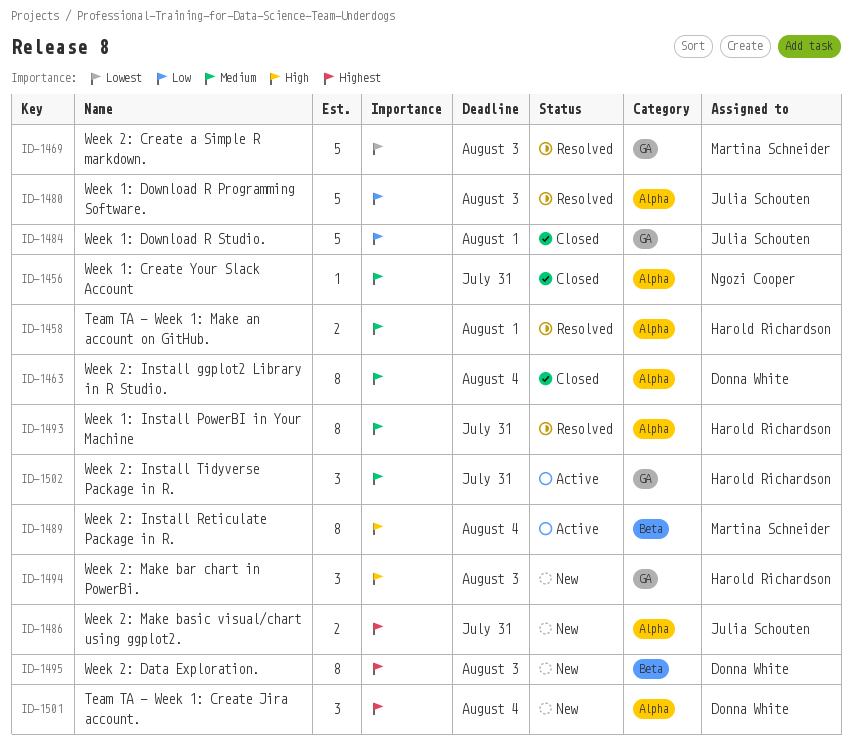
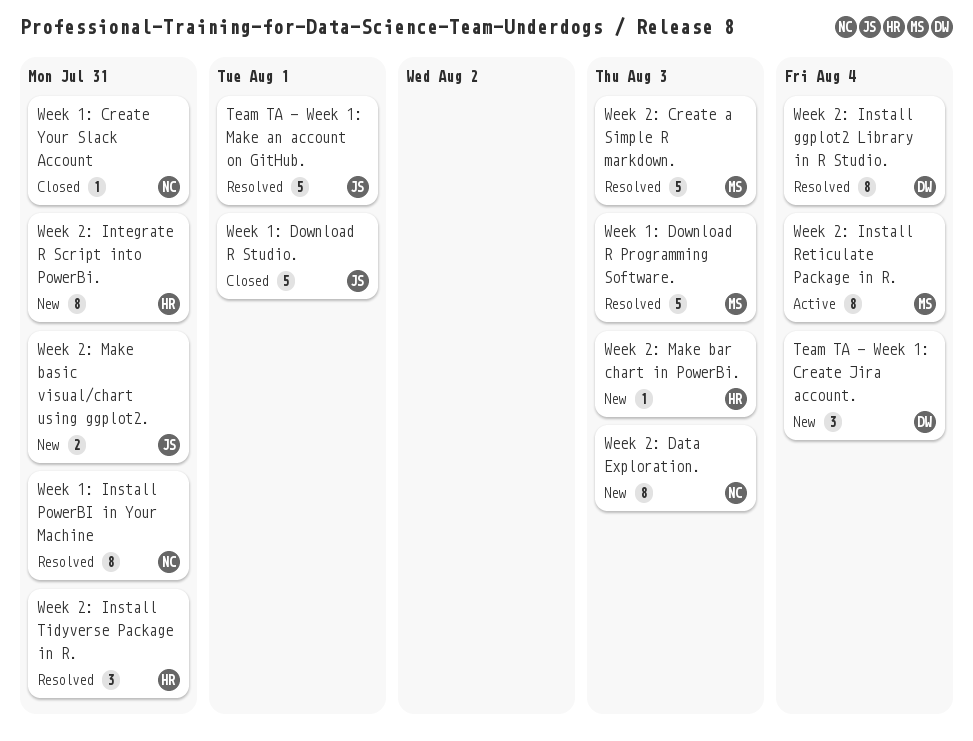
Team TA - Week 1: Make an account on GitHub., owner: Harold Richardson -> Julia Schouten
Team TA - Week 1: Make an account on GitHub., estimate: 2 -> 5
Week 1: Download R Programming Software., owner: Julia Schouten -> Martina Schneider
Week 1: Install PowerBI in Your Machine, owner: Harold Richardson -> Ngozi Cooper
Week 2: Data Exploration., owner: Donna White -> Ngozi Cooper
Week 2: Install ggplot2 Library in R Studio., status: Closed -> Resolved
Week 2: Install Tidyverse Package in R., status: Active -> Resolved
Week 2: Integrate R Script into PowerBi.: none -> present
Week 2: Make bar chart in PowerBi., estimate: 3 -> 1

